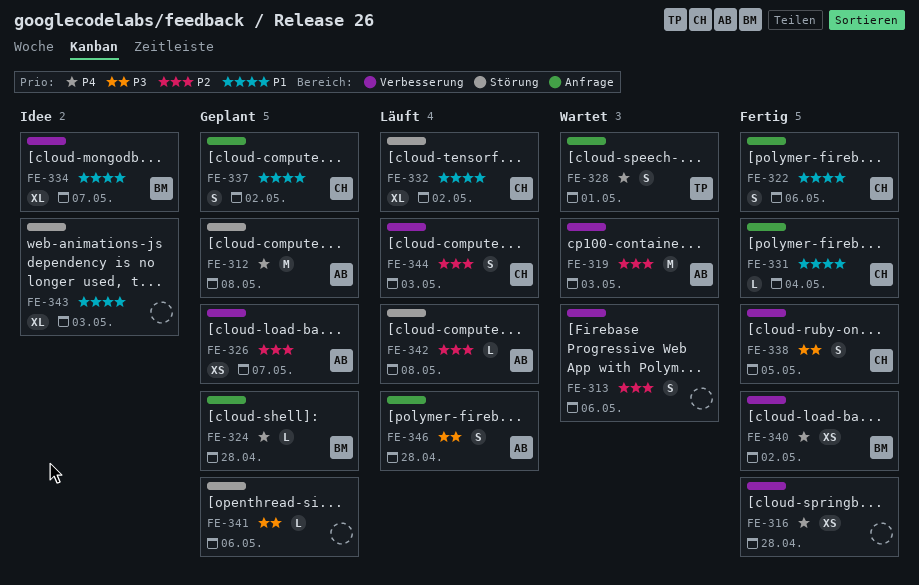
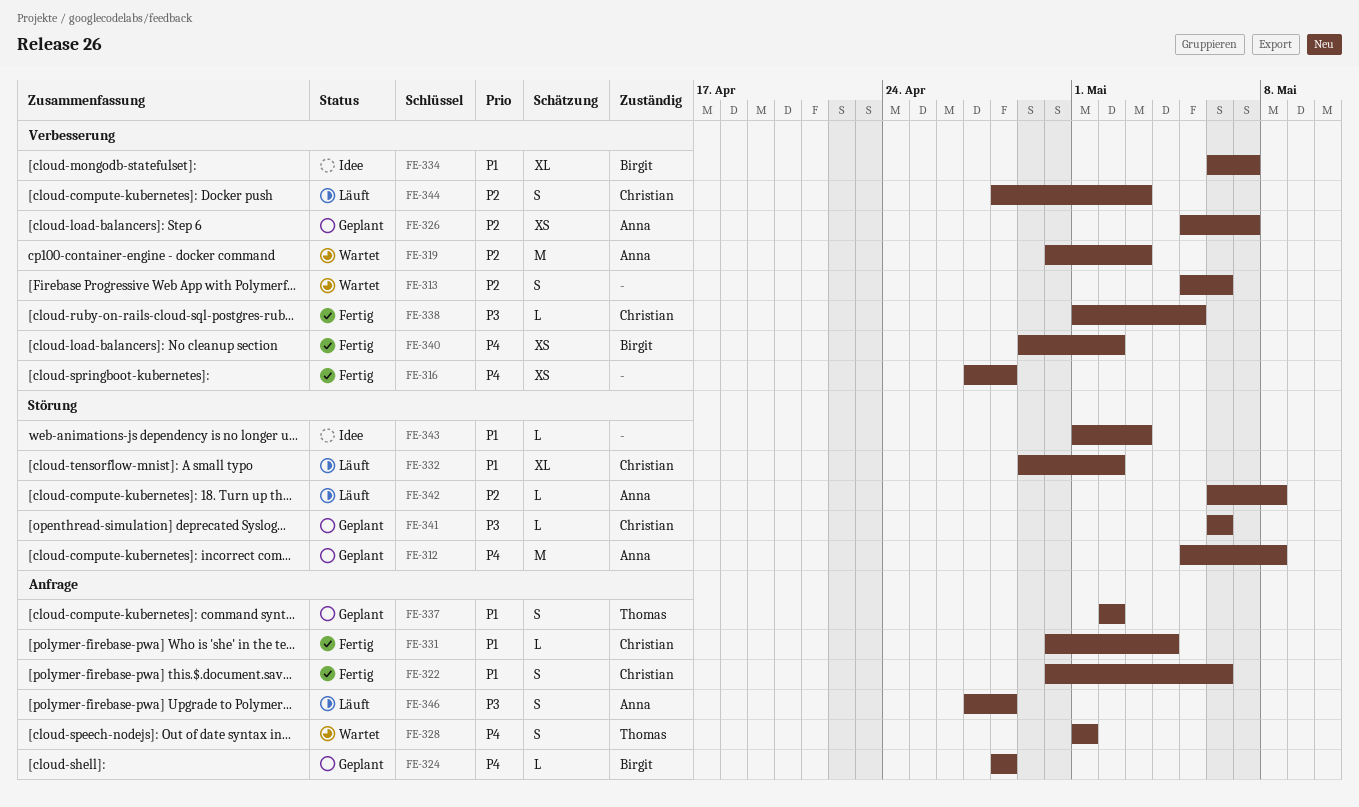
FE-337, owner: Christian -> Thomas
FE-338, estimate: S -> L
FE-341, owner: none -> Christian
FE-343, estimate: XL -> L

